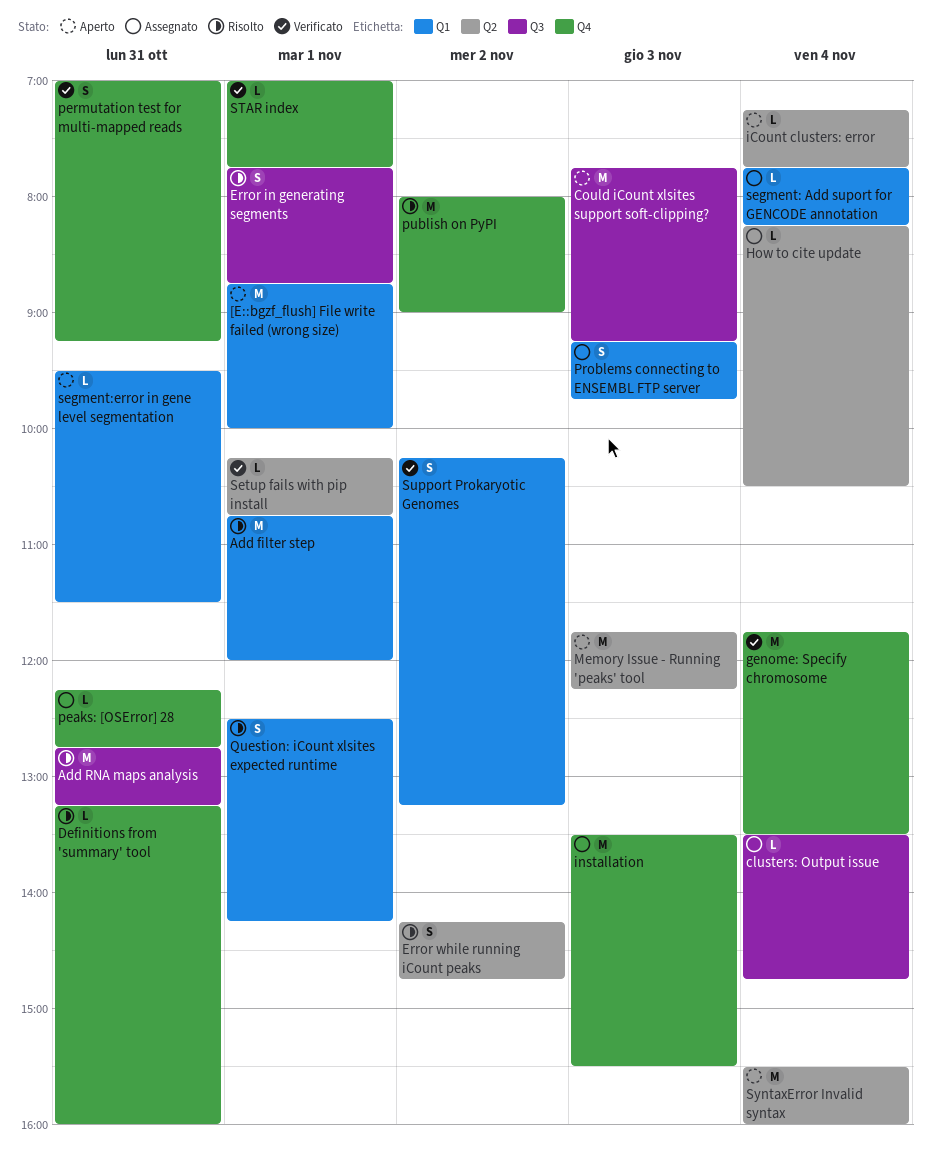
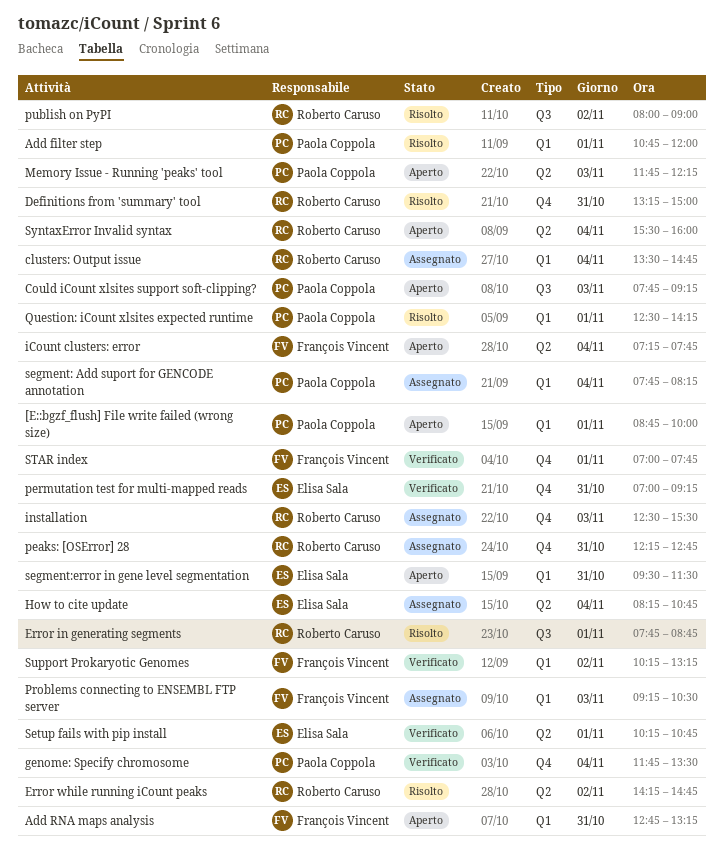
Add RNA maps analysis, status: Risolto -> Aperto
Add RNA maps analysis, label: Q3 -> Q1
clusters: Output issue, label: Q3 -> Q1
Definitions from 'summary' tool, ends: 16:00 -> 15:00
How to cite update, ends: 10:30 -> 10:45
installation, begins: 13:30 -> 12:30
Problems connecting to ENSEMBL FTP server, ends: 09:45 -> 10:30
publish on PyPI, label: Q4 -> Q3

